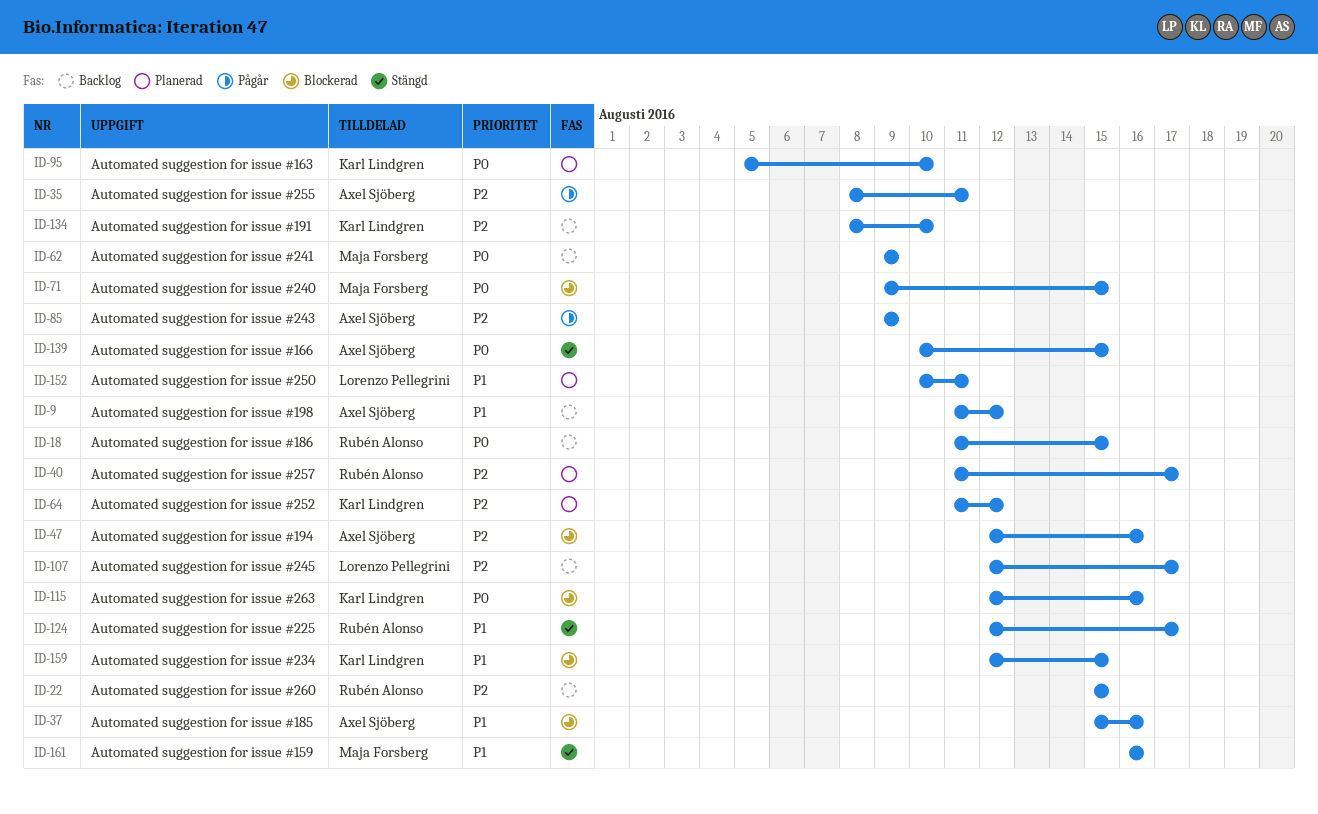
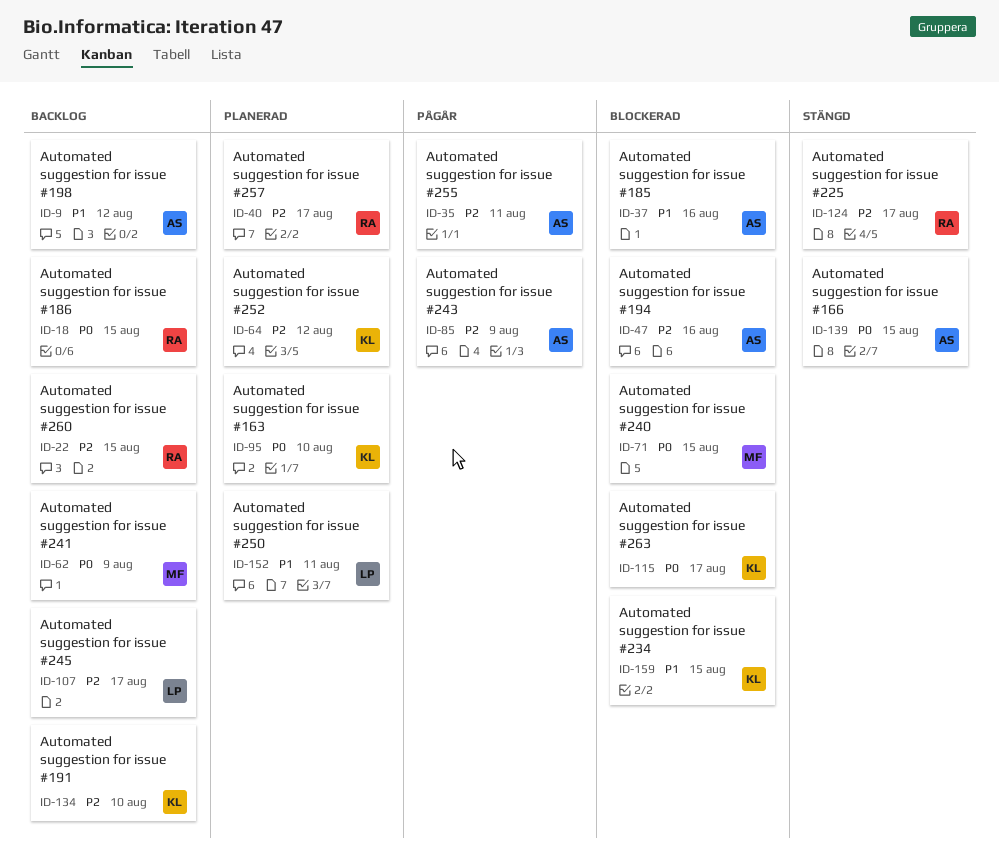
ID-115, due: Aug 16 -> Aug 17
ID-124, priority: P1 -> P2
ID-161: present -> none

